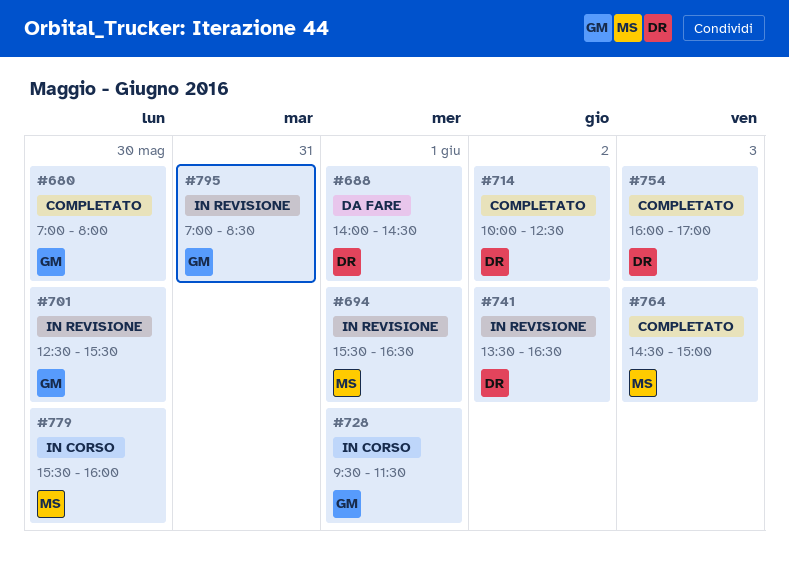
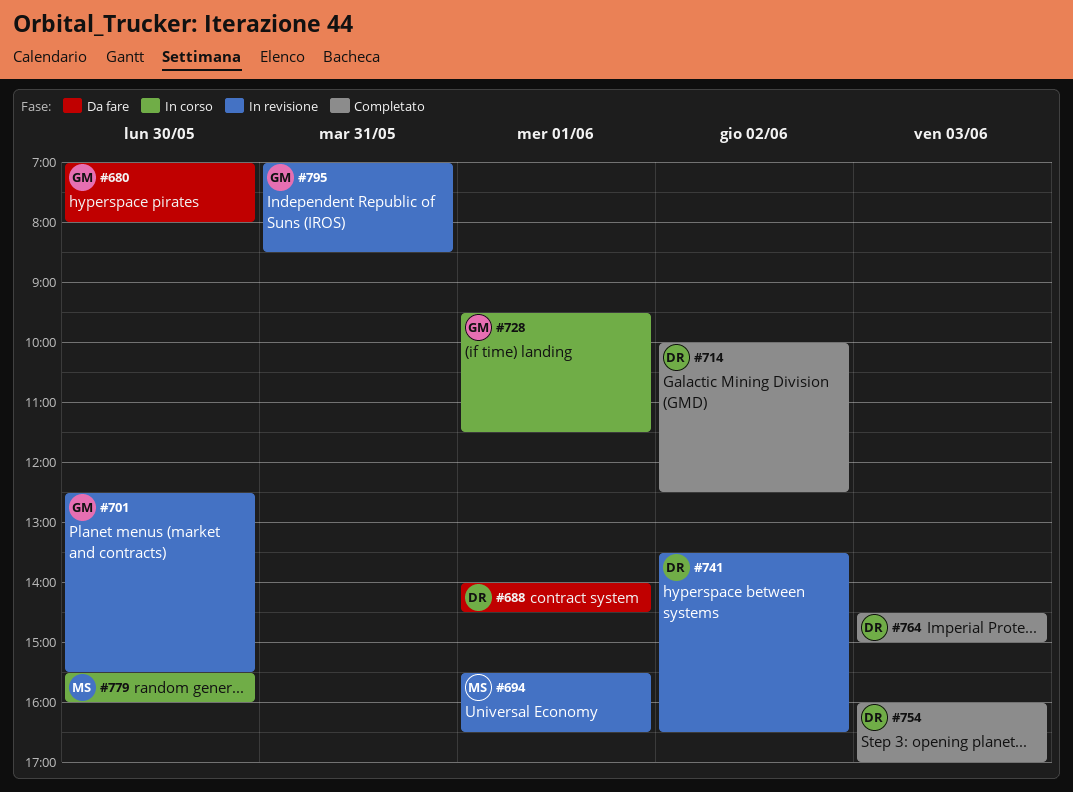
#680, status: Completato -> Da fare
#764, owner: MS -> DR

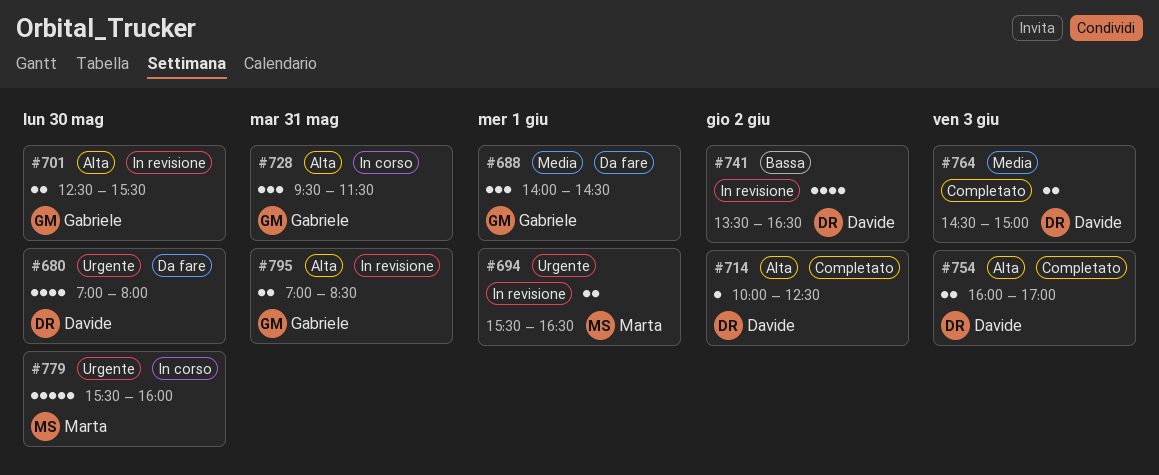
#680, owner: Gabriele -> Davide
#688, owner: Davide -> Gabriele
#728, day: Jun 1 -> May 31

